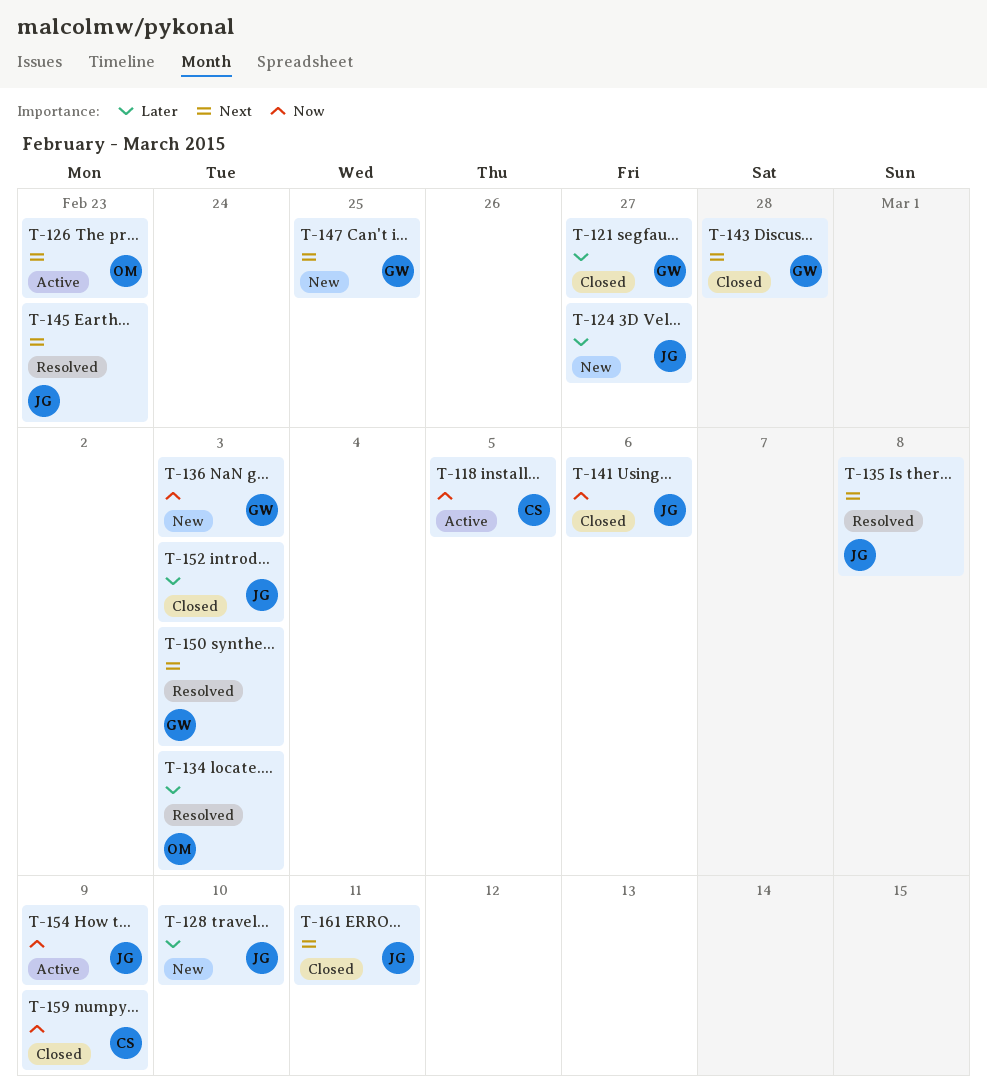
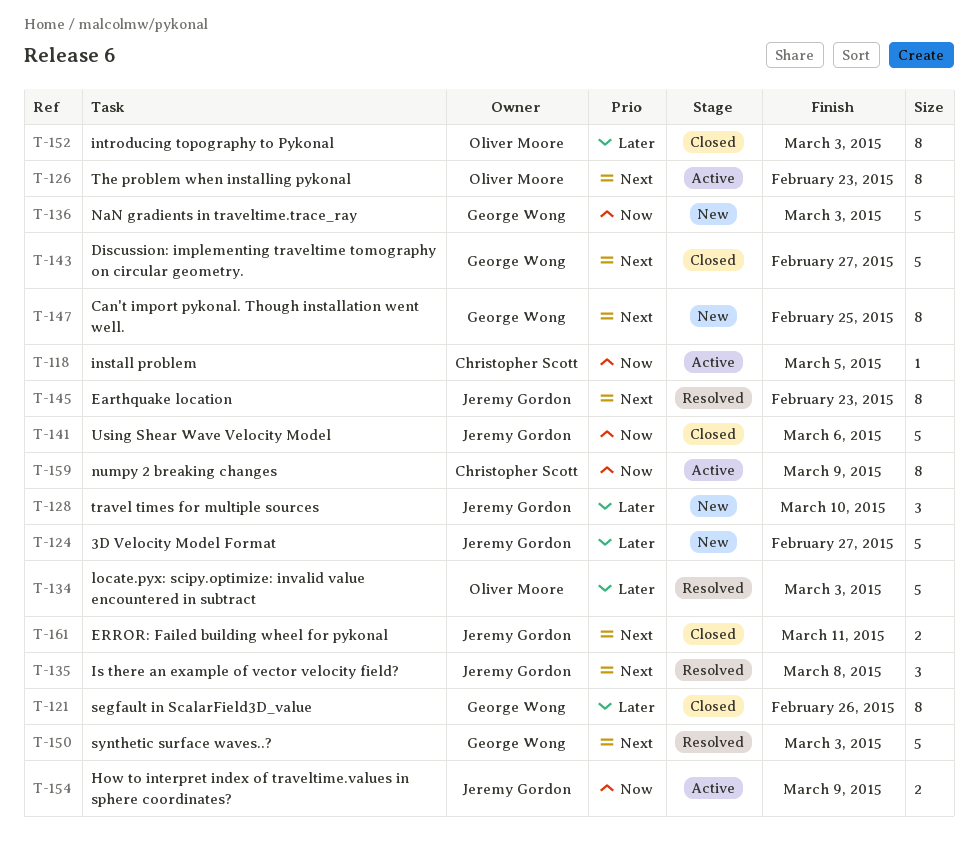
T-121, due: Feb 27 -> Feb 26
T-143, due: Feb 28 -> Feb 27
T-152, owner: Jeremy Gordon -> Oliver Moore
T-159, status: Closed -> Active

